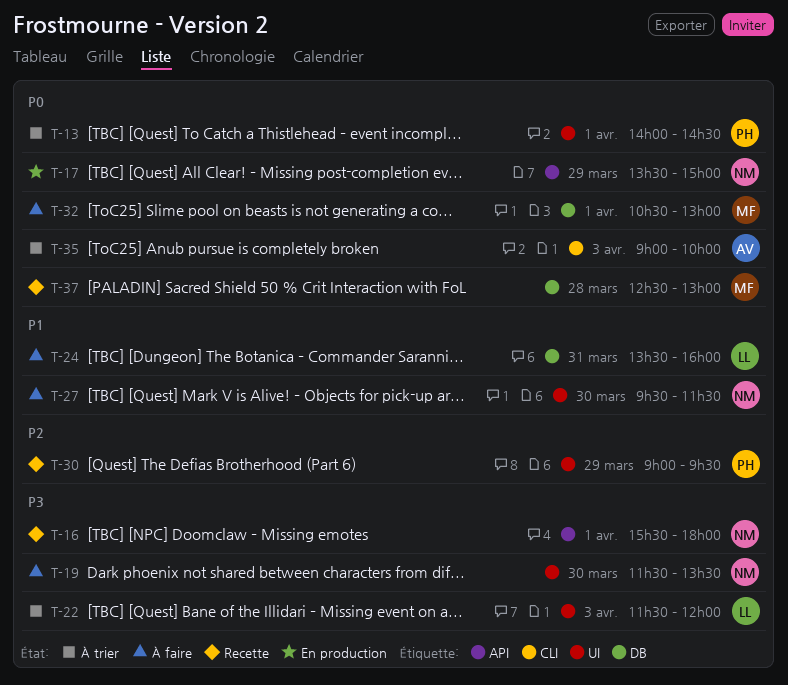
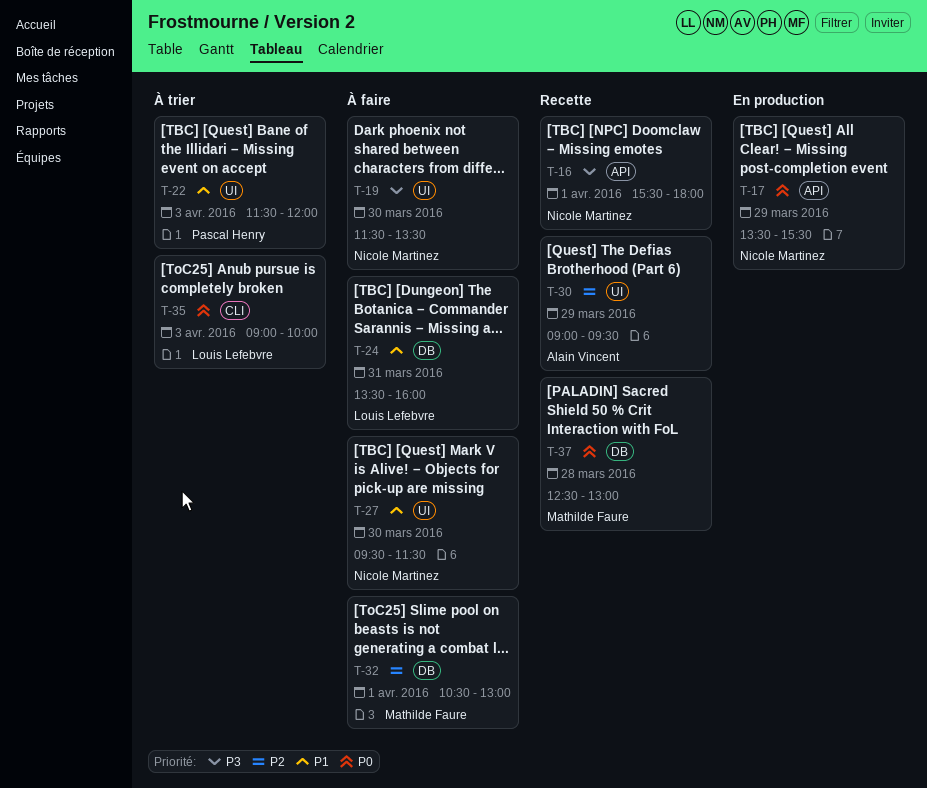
T-13: present -> none
T-17, ends: 15:00 -> 15:30
T-22, owner: Louis Lefebvre -> Pascal Henry
T-22, priority: P3 -> P1
T-30, owner: Pascal Henry -> Alain Vincent
T-32, priority: P0 -> P2
T-35, owner: Alain Vincent -> Louis Lefebvre

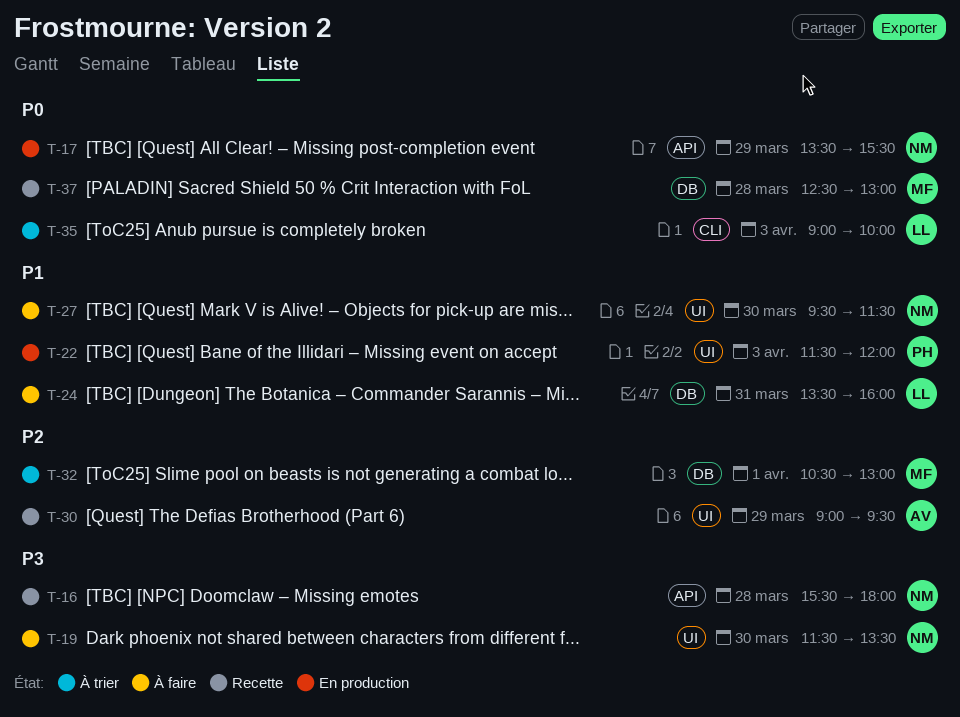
T-16, day: Apr 1 -> Mar 28
T-22, status: À trier -> En production
T-32, status: À faire -> À trier

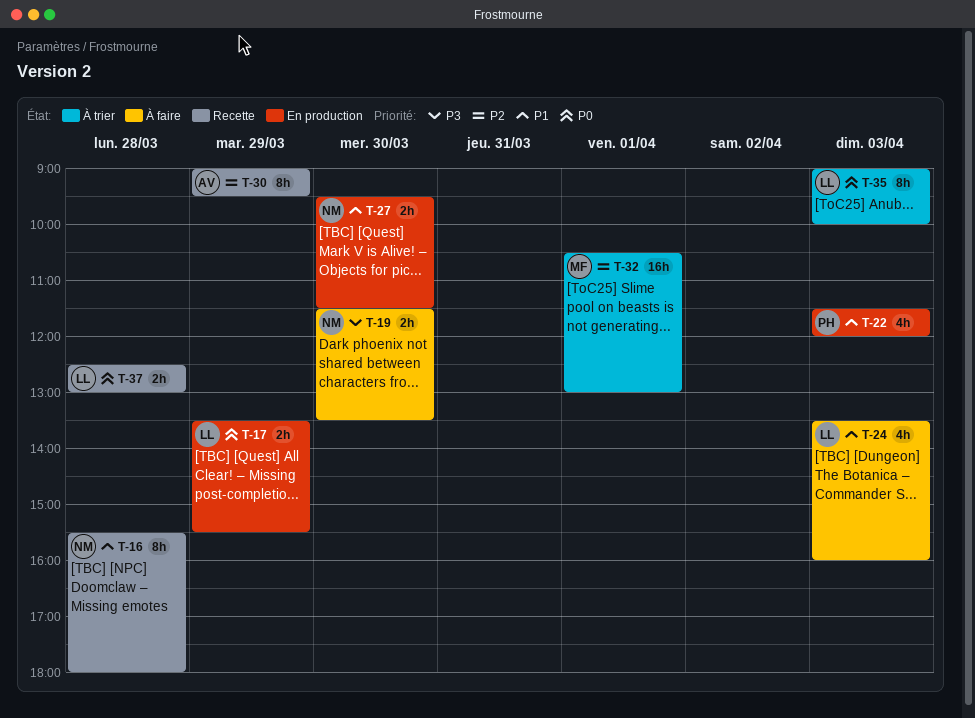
T-16, priority: P3 -> P1
T-17, owner: NM -> LL
T-24, day: Mar 31 -> Apr 3
T-27, status: À faire -> En production
T-37, owner: MF -> LL

